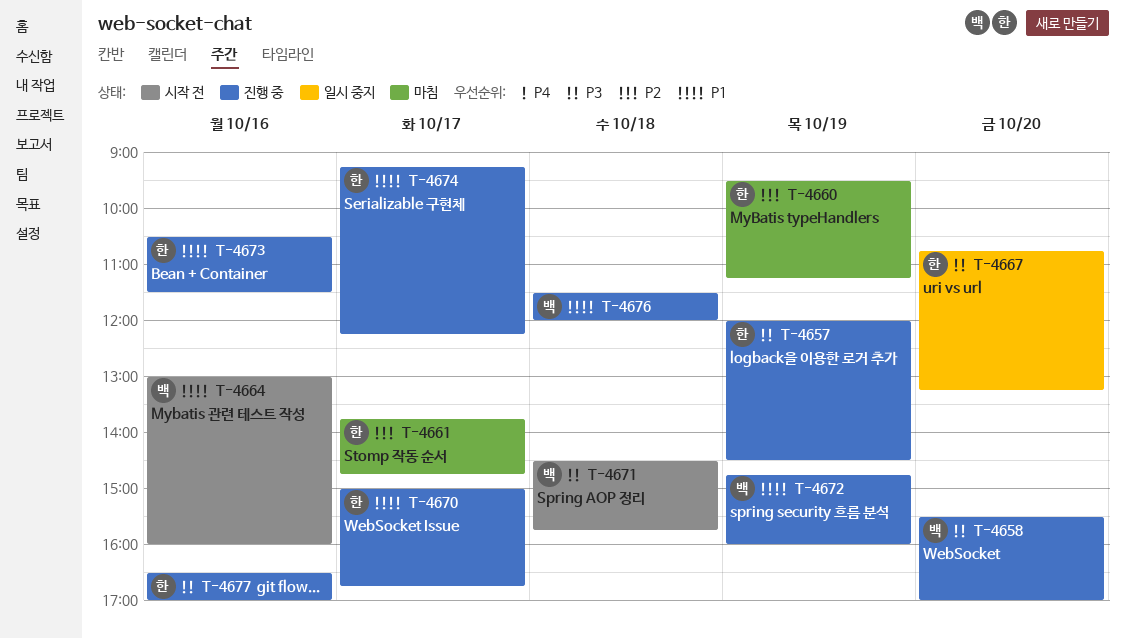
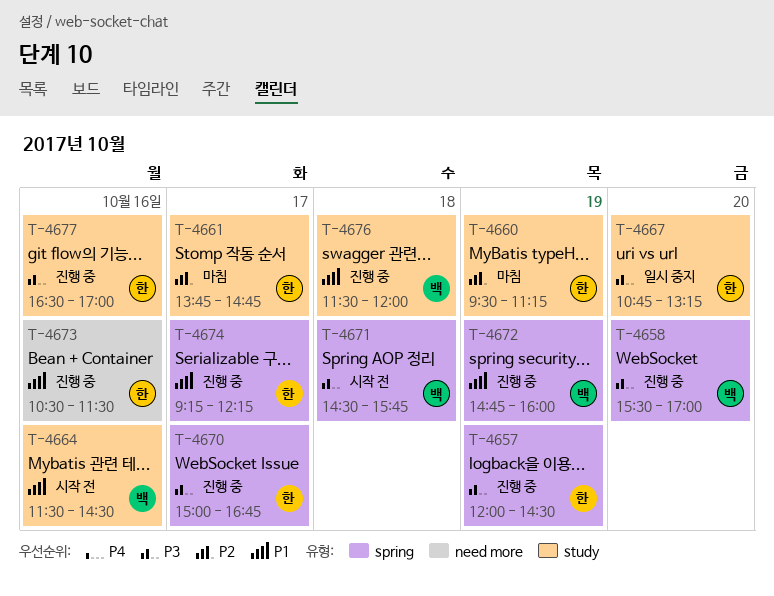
T-4664, begins: 13:00 -> 11:30
T-4664, ends: 16:00 -> 14:30
T-4670, priority: P1 -> P3

